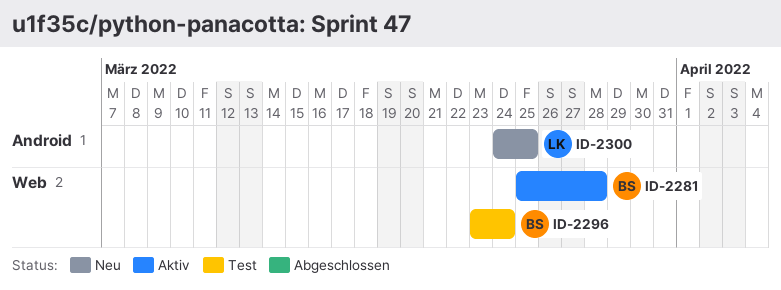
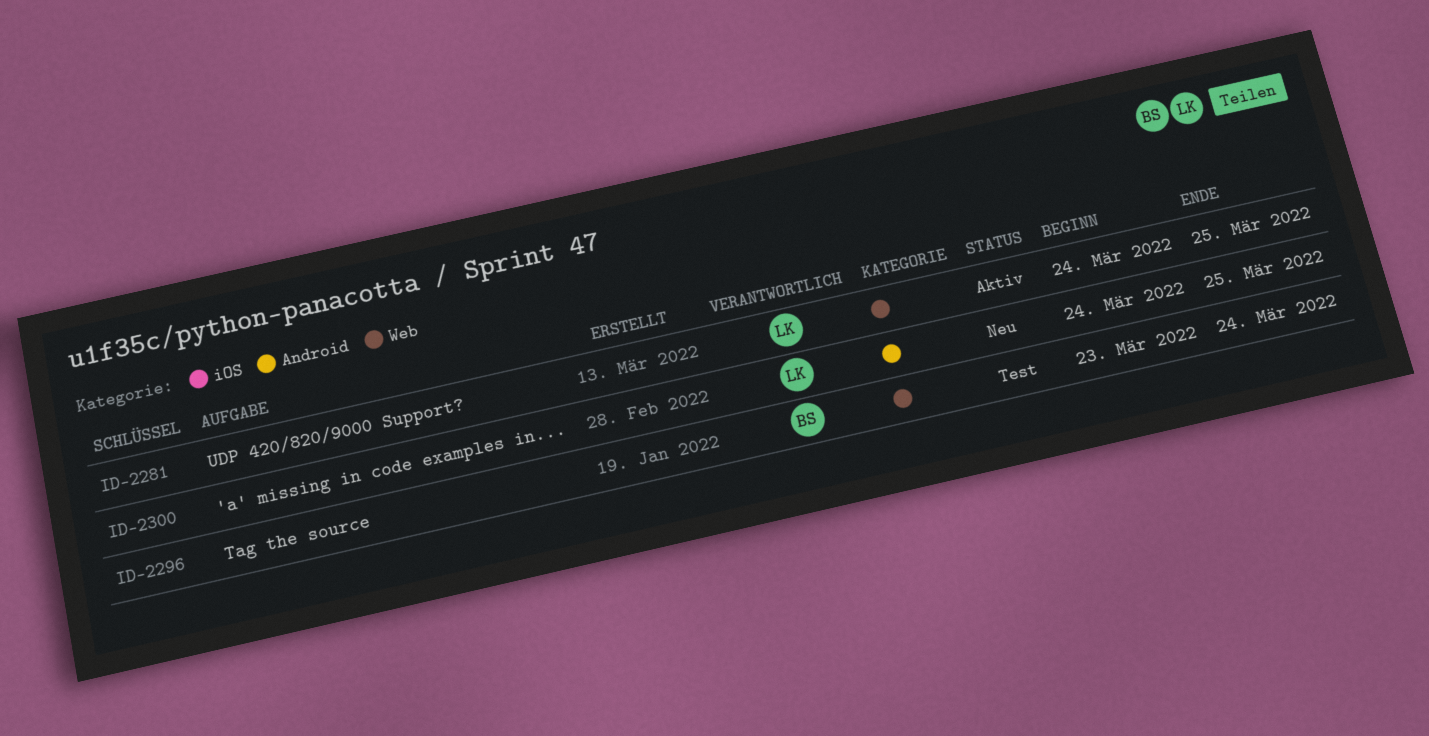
ID-2281, owner: BS -> LK
ID-2281, start: Mar 25 -> Mar 24
ID-2281, due: Mar 28 -> Mar 25

